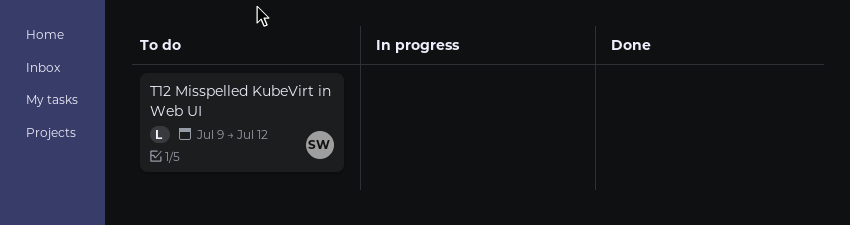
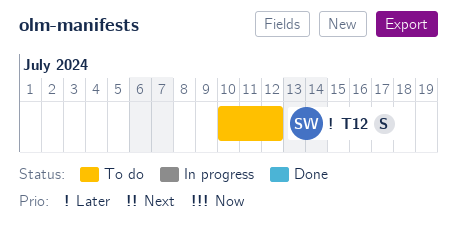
T12, estimate: L -> S
T12, start: Jul 9 -> Jul 10

